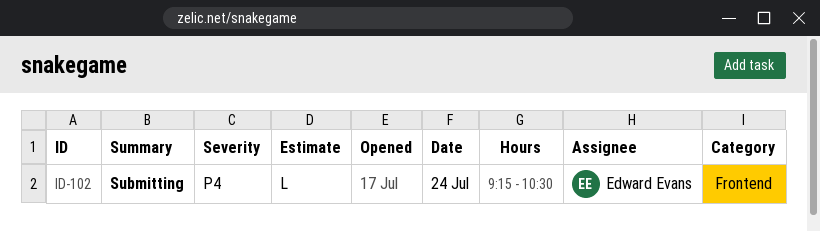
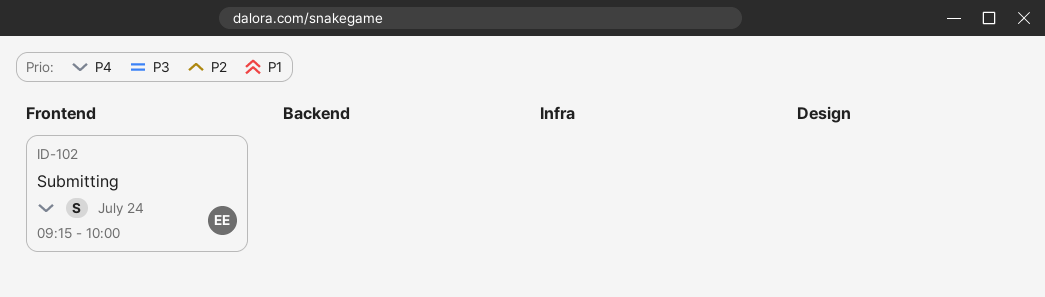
ID-102, estimate: L -> S
ID-102, ends: 10:30 -> 10:00

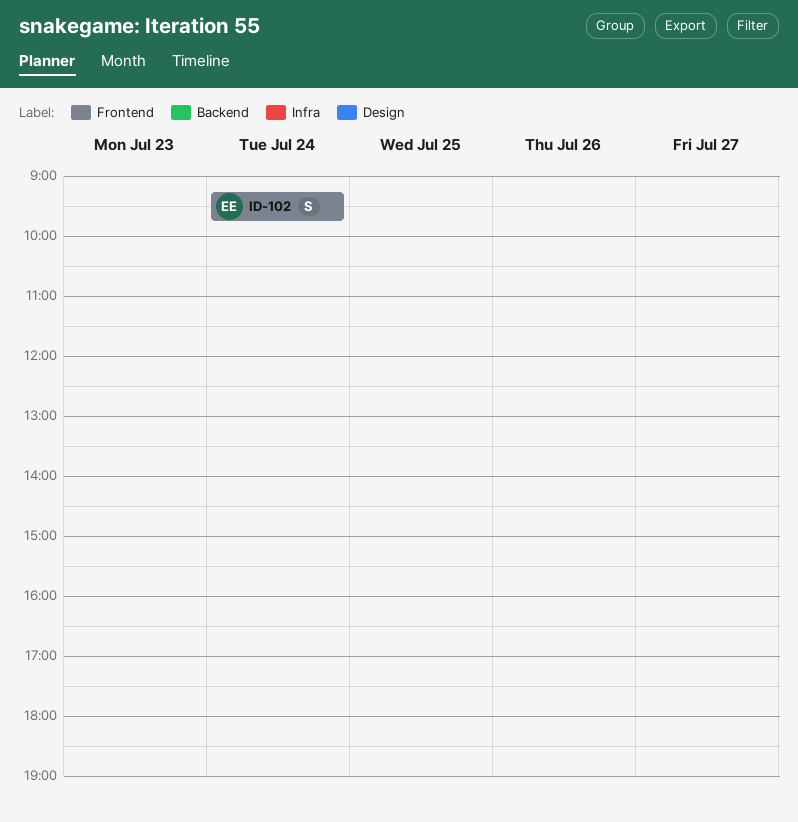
ID-102, ends: 10:00 -> 09:45

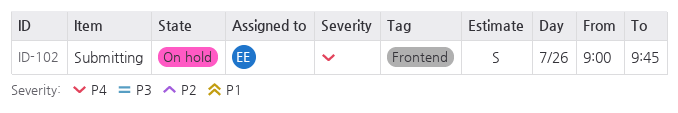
ID-102, day: Jul 24 -> Jul 26
ID-102, begins: 09:15 -> 09:00

